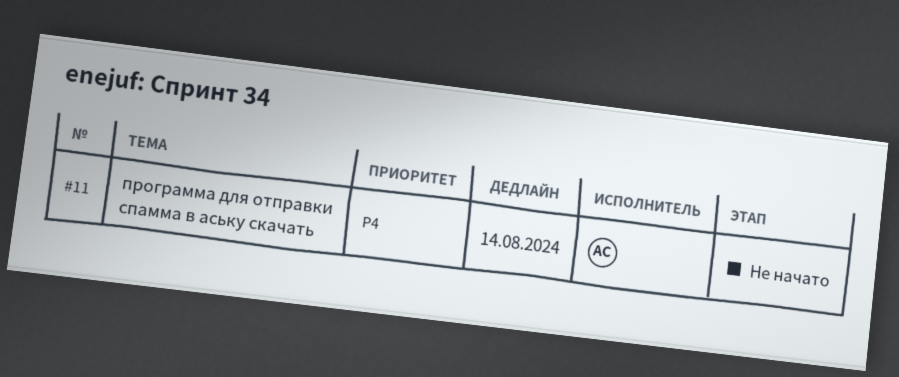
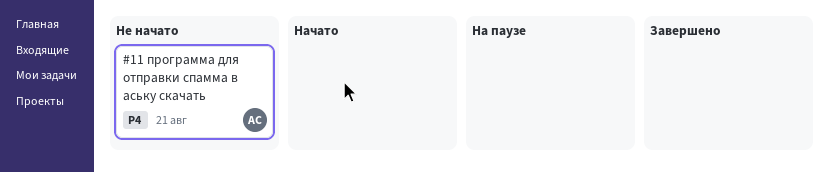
#11, due: Aug 14 -> Aug 21

